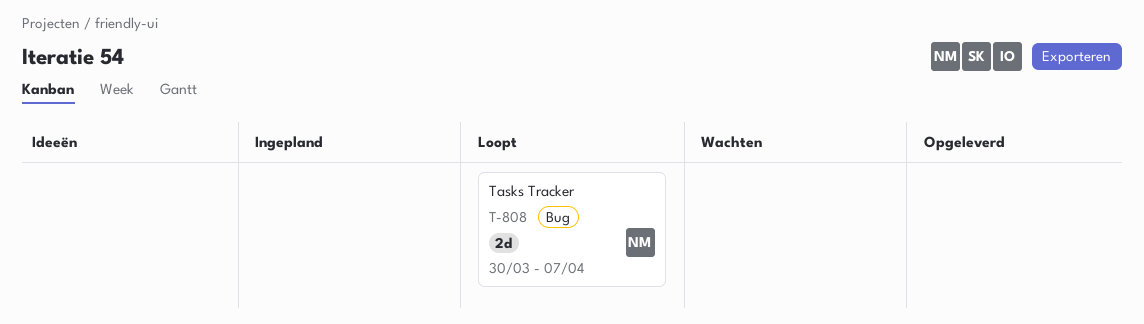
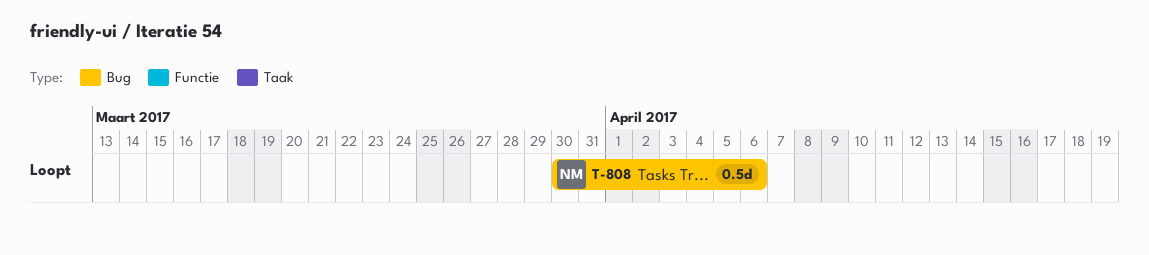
T-808, estimate: 2d -> 0.5d
T-808, due: Apr 7 -> Apr 6

